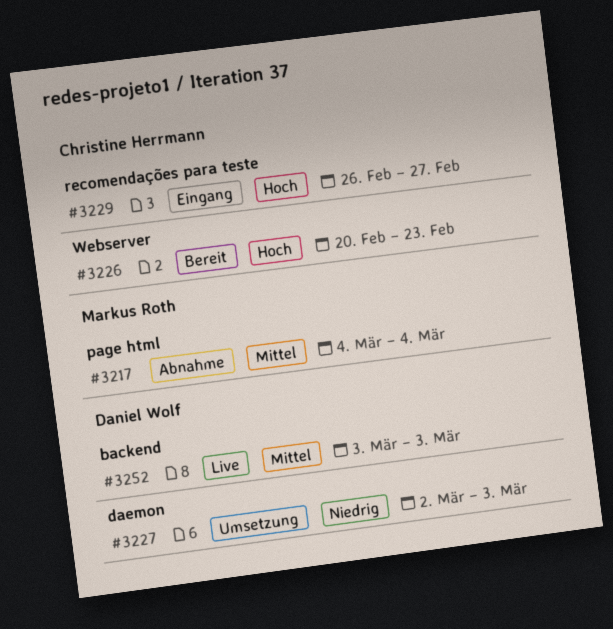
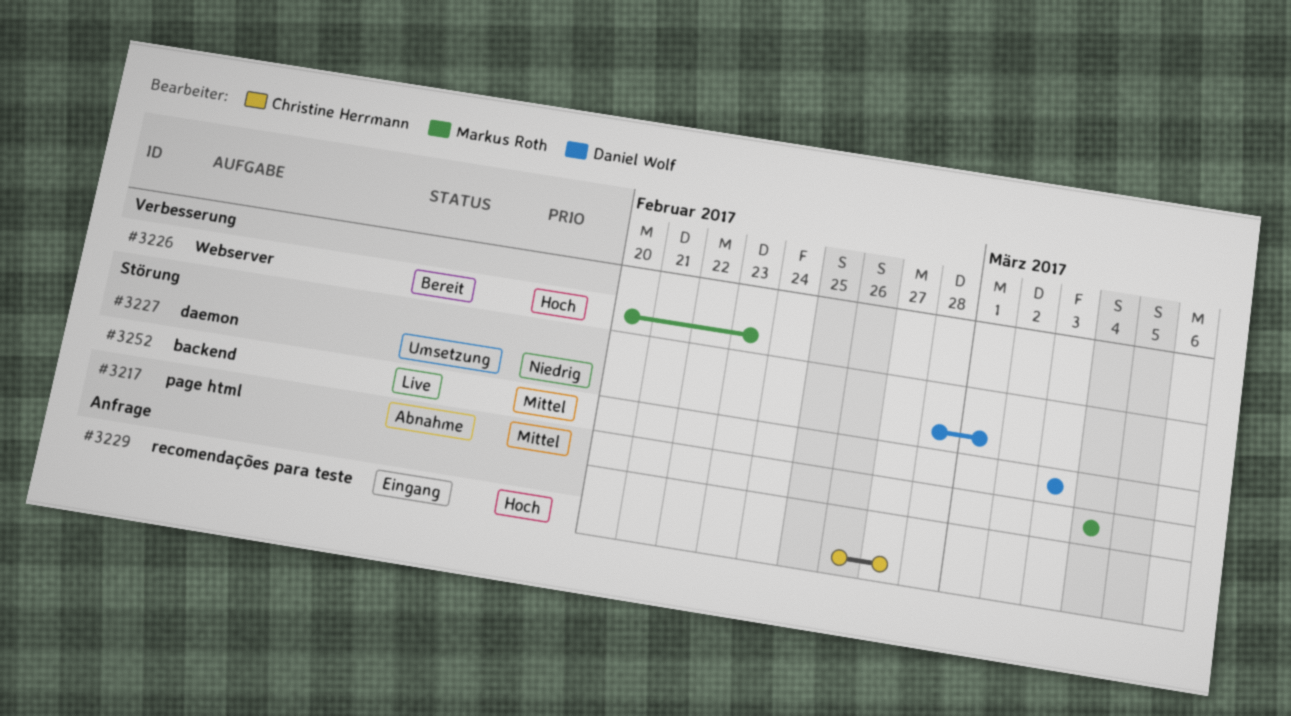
#3226, owner: Christine Herrmann -> Markus Roth
#3227, start: Mar 2 -> Feb 28
#3227, due: Mar 3 -> Mar 1

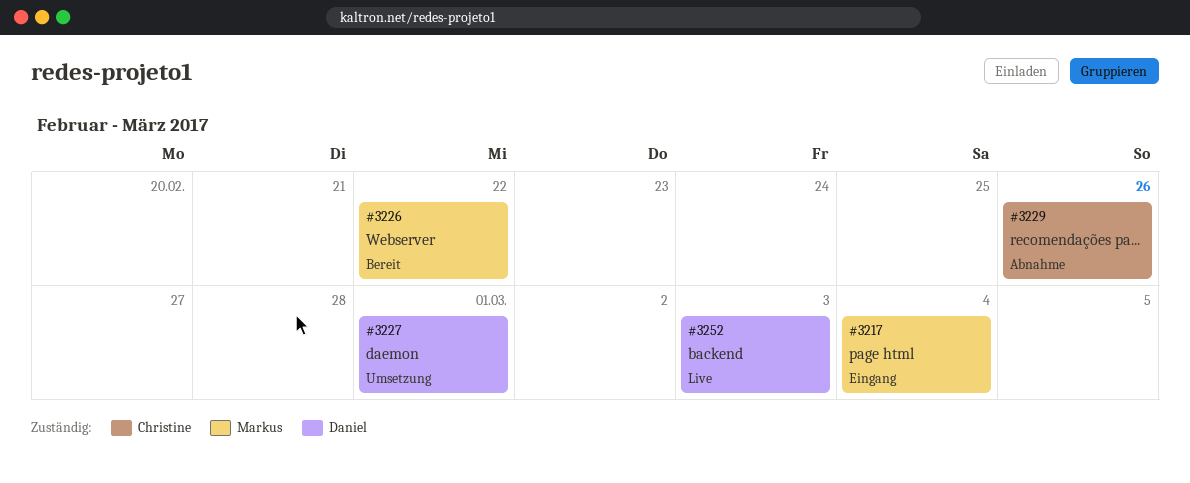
#3217, status: Abnahme -> Eingang
#3226, due: Feb 23 -> Feb 22
#3229, status: Eingang -> Abnahme
#3229, due: Feb 27 -> Feb 26

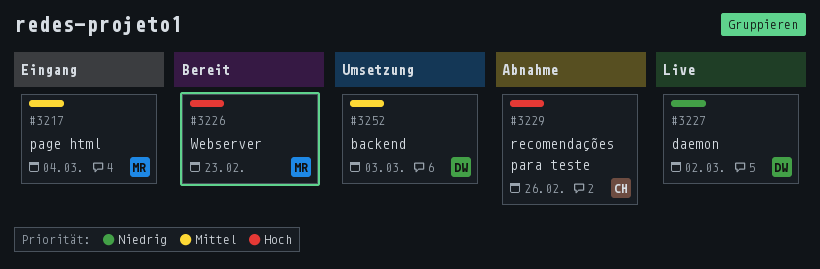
#3226, due: Feb 22 -> Feb 23
#3227, status: Umsetzung -> Live
#3227, due: Mar 1 -> Mar 2
#3252, status: Live -> Umsetzung

